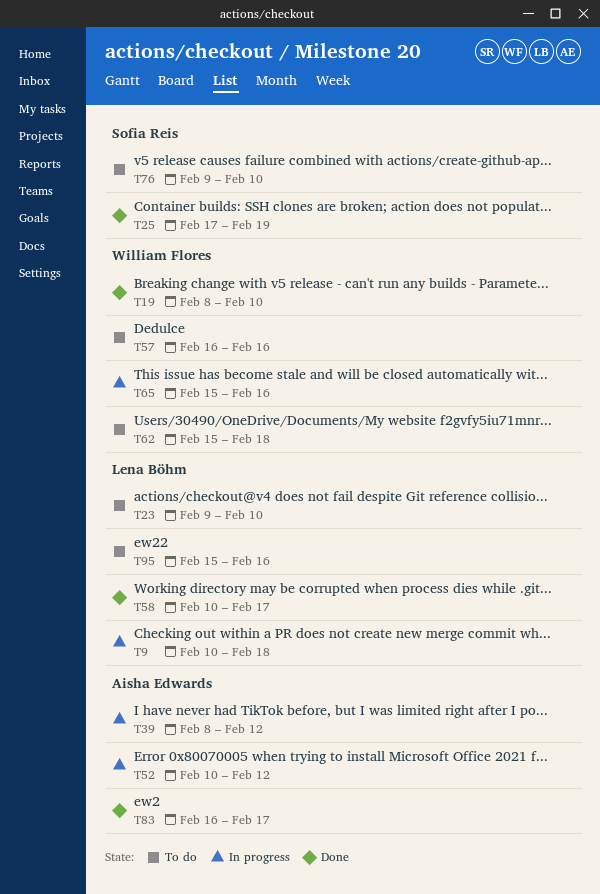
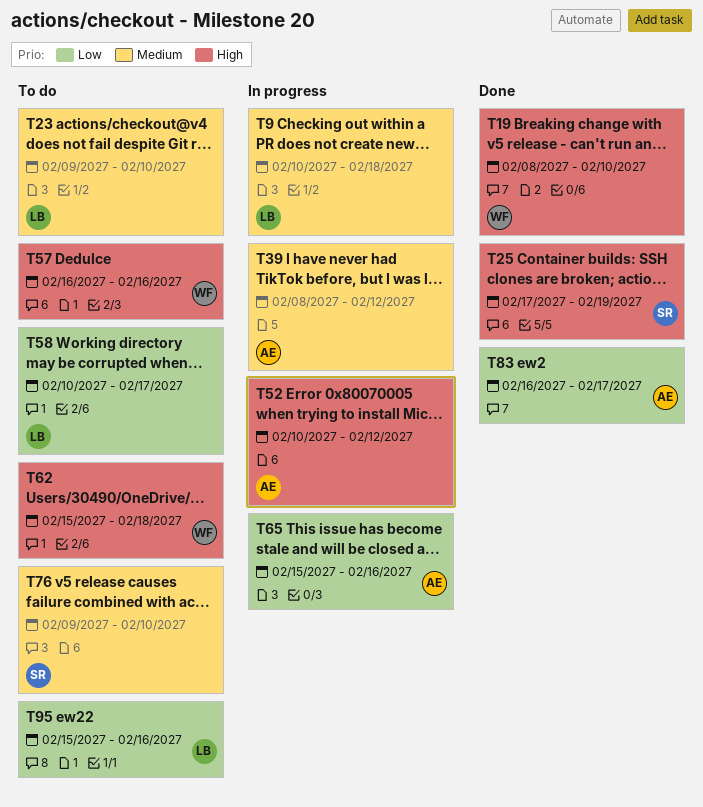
T58, status: Done -> To do
T65, owner: William Flores -> Aisha Edwards

